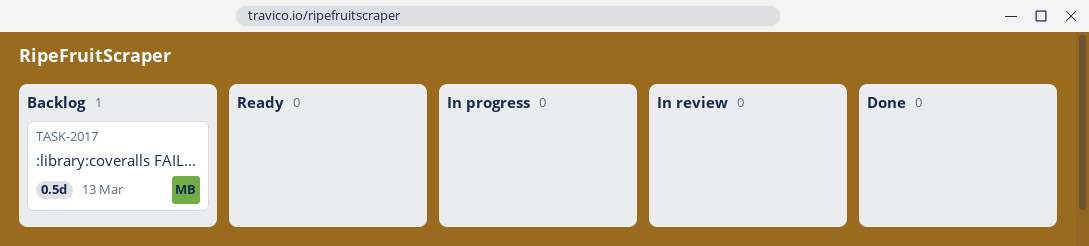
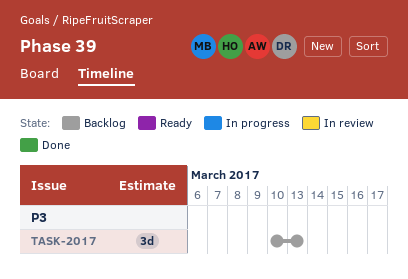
TASK-2017, estimate: 0.5d -> 3d

